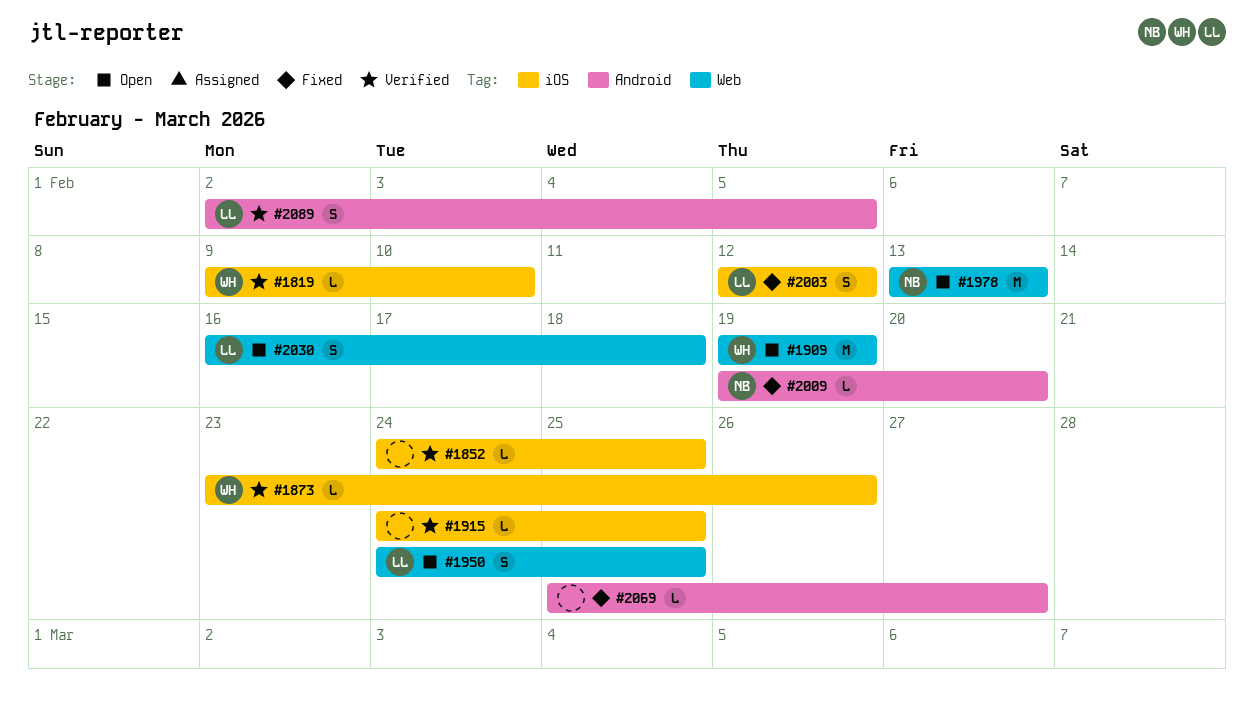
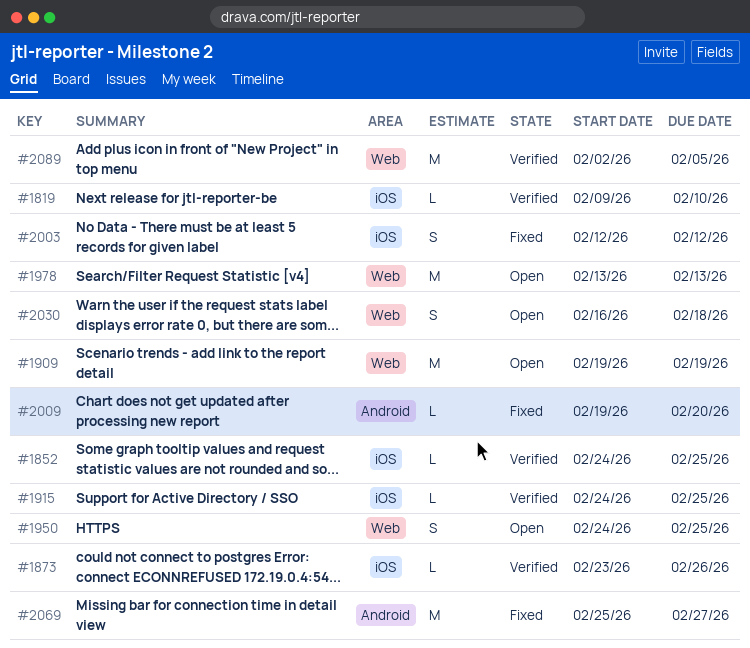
#2069, estimate: L -> M
#2089, label: Android -> Web
#2089, estimate: S -> M

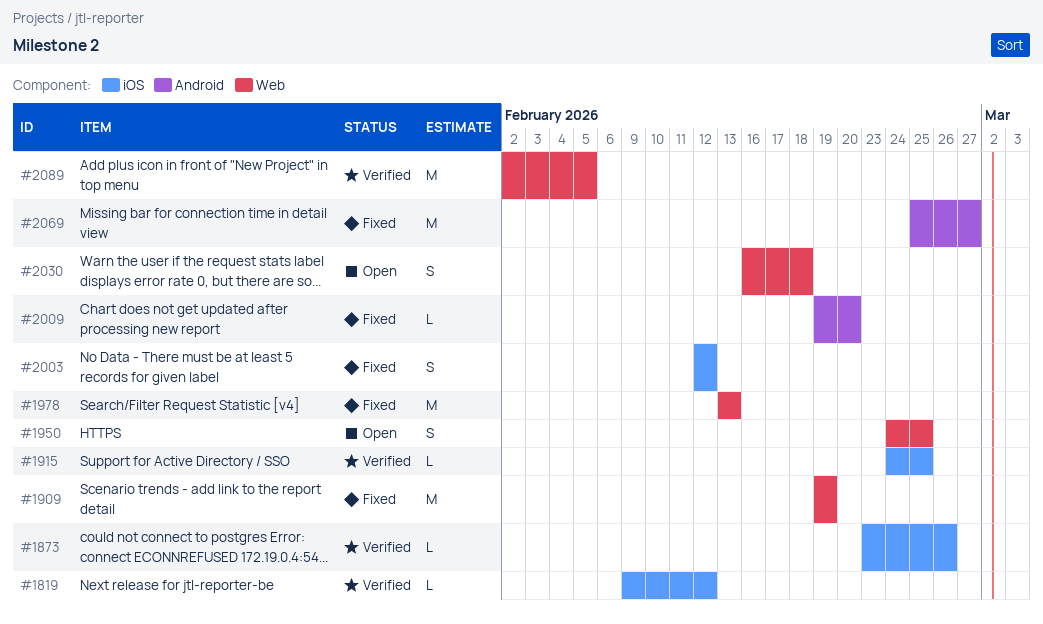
#1819, due: Feb 10 -> Feb 12
#1852: present -> none
#1909, status: Open -> Fixed
#1978, status: Open -> Fixed

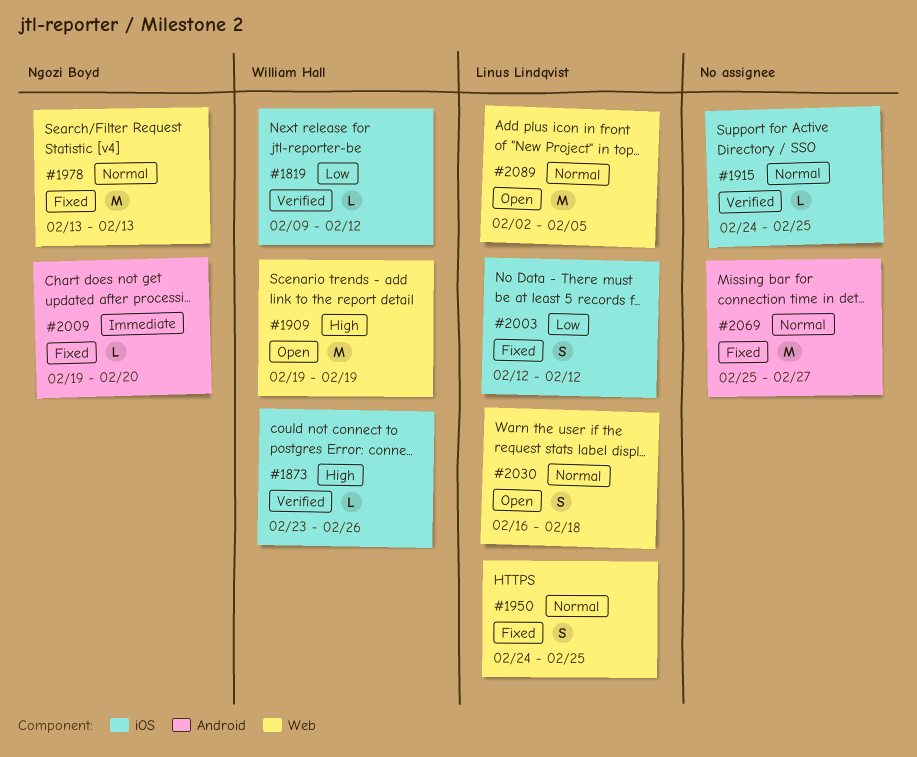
#1909, status: Fixed -> Open
#1950, status: Open -> Fixed
#2089, status: Verified -> Open

